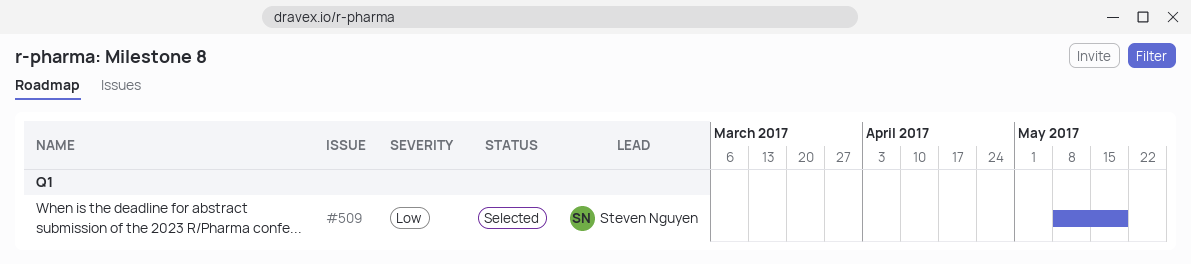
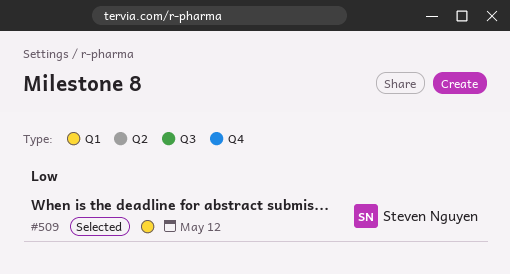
#509, due: May 19 -> May 12

